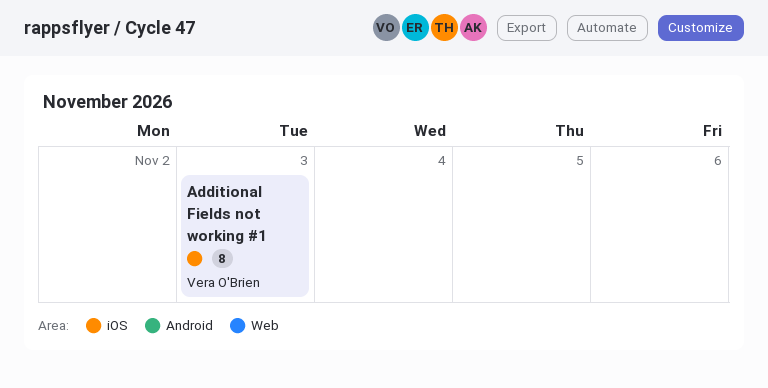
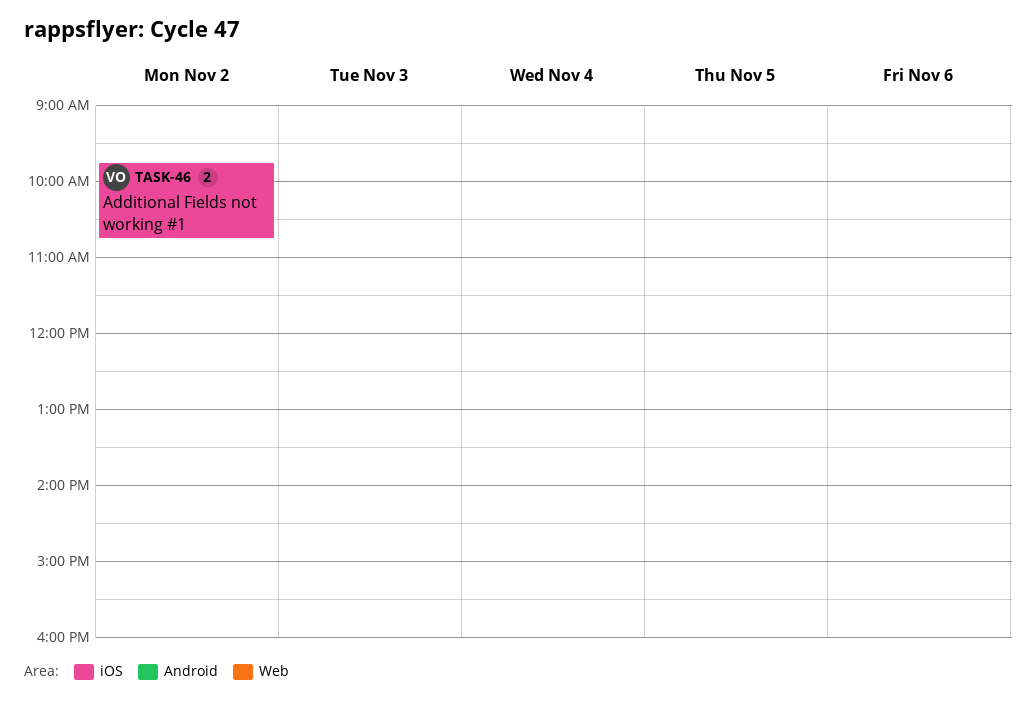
Additional Fields not working #1, estimate: 8 -> 2
Additional Fields not working #1, day: Nov 3 -> Nov 2

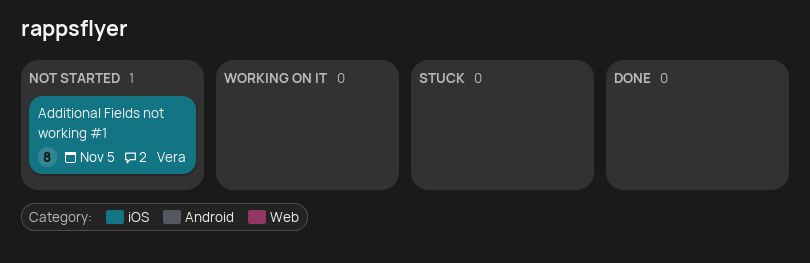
Additional Fields not working #1, estimate: 2 -> 8
Additional Fields not working #1, day: Nov 2 -> Nov 5

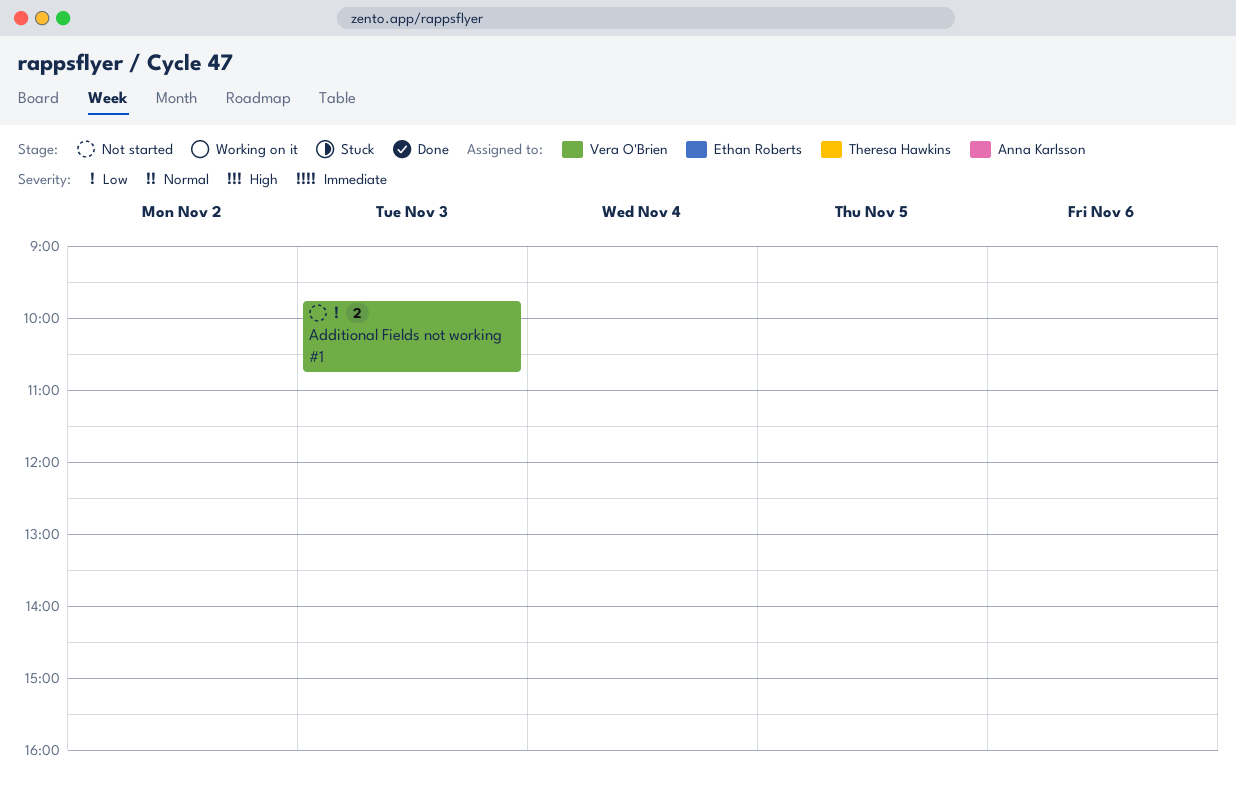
Additional Fields not working #1, estimate: 8 -> 2
Additional Fields not working #1, day: Nov 5 -> Nov 3

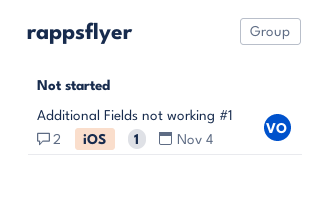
Additional Fields not working #1, estimate: 2 -> 1
Additional Fields not working #1, day: Nov 3 -> Nov 4

